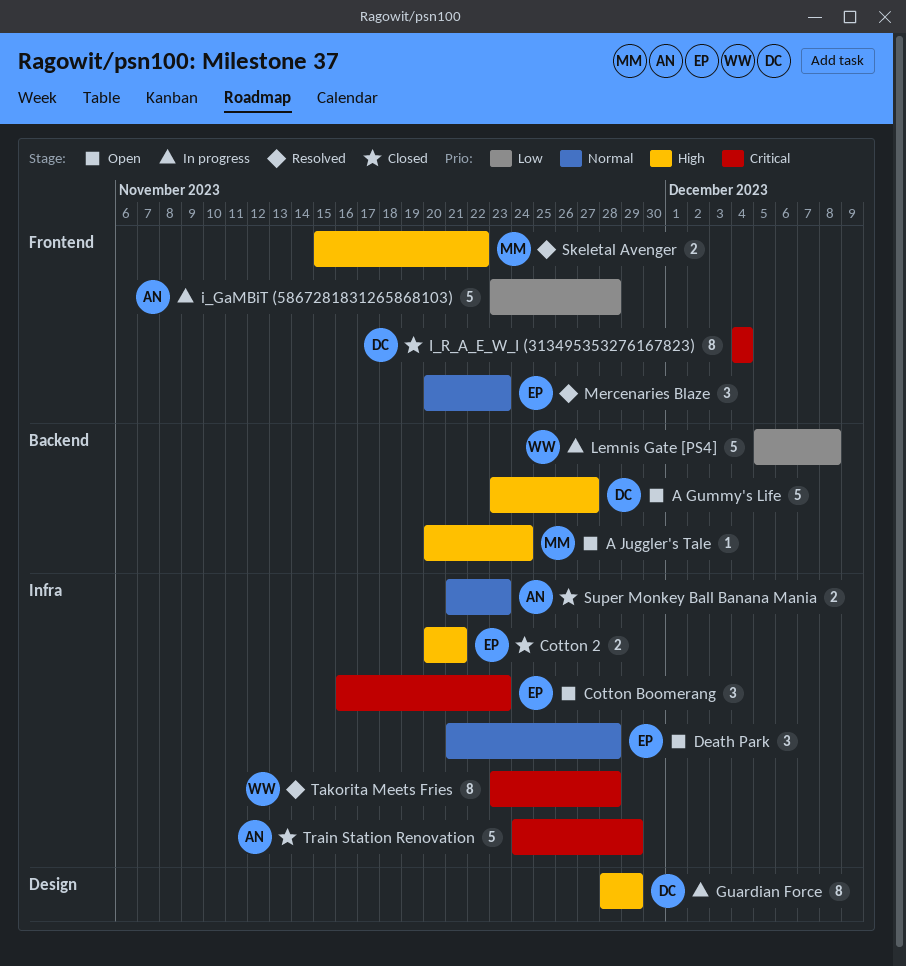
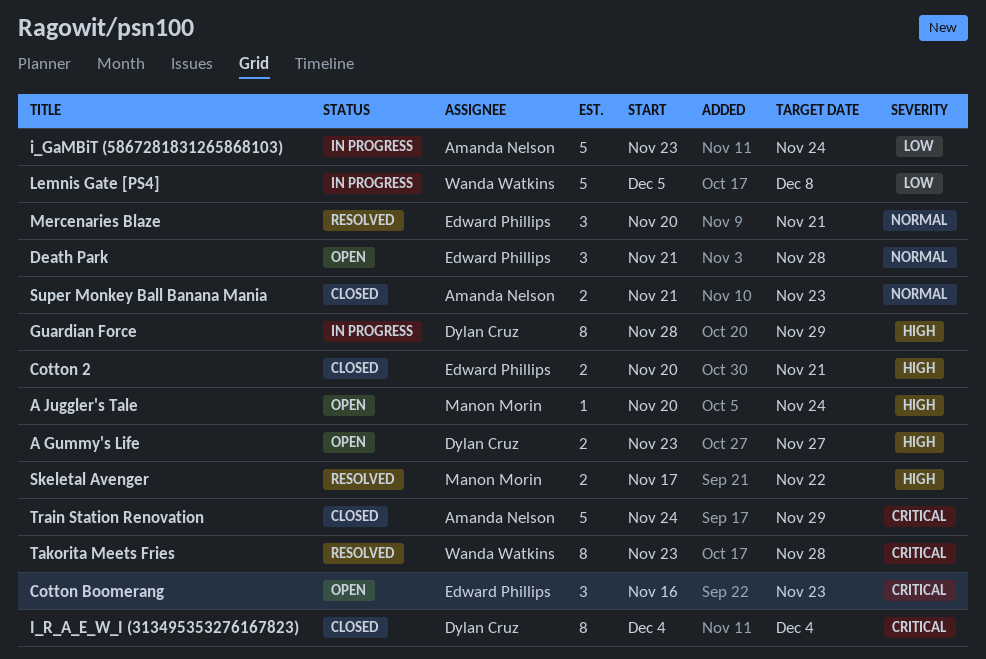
A Gummy's Life, estimate: 5 -> 2
i_GaMBiT (5867281831265868103), due: Nov 28 -> Nov 24
Mercenaries Blaze, due: Nov 23 -> Nov 21
Skeletal Avenger, start: Nov 15 -> Nov 17

